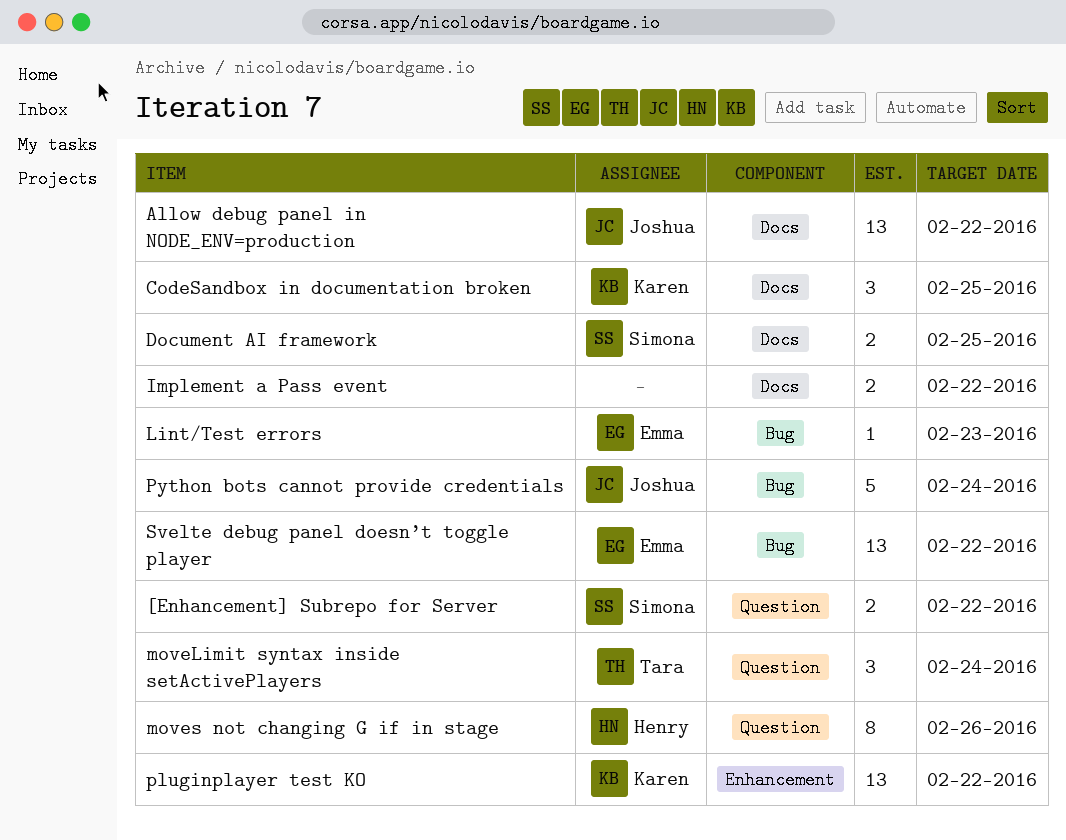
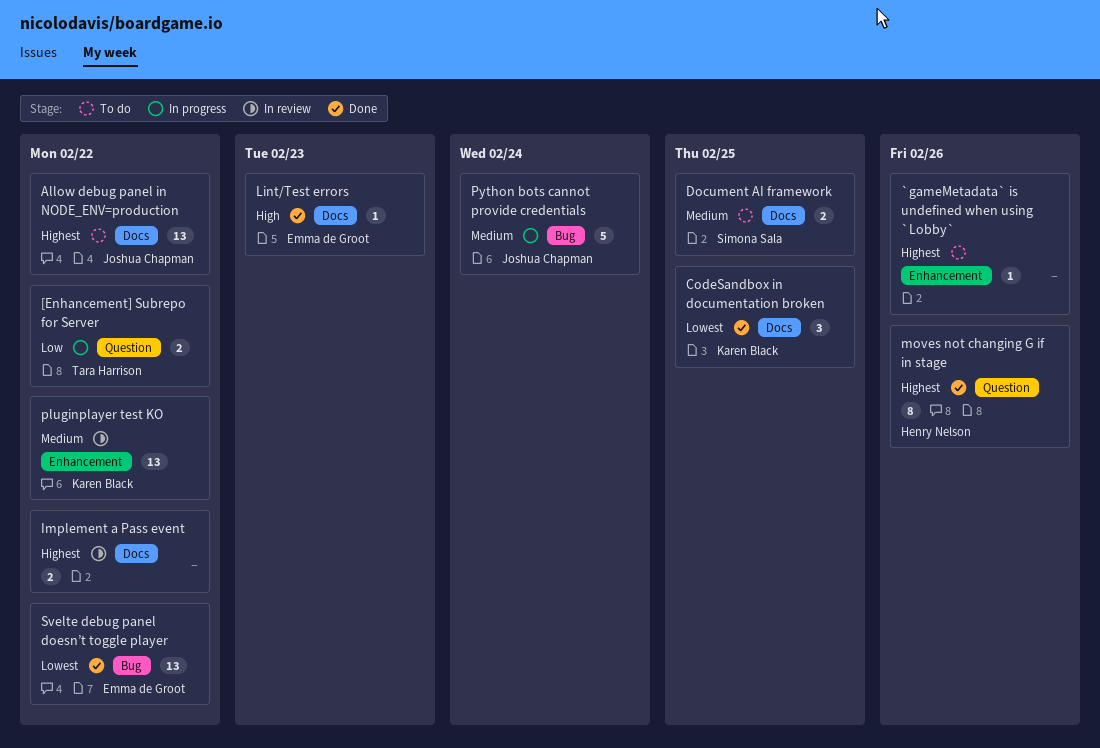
[Enhancement] Subrepo for Server, owner: Simona Sala -> Tara Harrison
`gameMetadata` is undefined when using `Lobby`: none -> present
Lint/Test errors, label: Bug -> Docs
moveLimit syntax inside setActivePlayers: present -> none

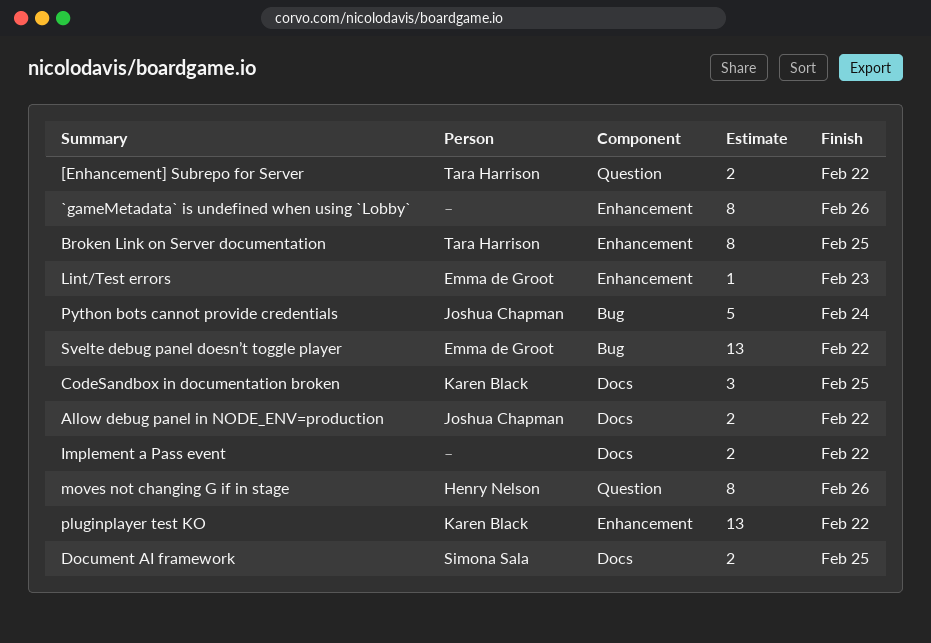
`gameMetadata` is undefined when using `Lobby`, estimate: 1 -> 8
Allow debug panel in NODE_ENV=production, estimate: 13 -> 2
Broken Link on Server documentation: none -> present
Lint/Test errors, label: Docs -> Enhancement

